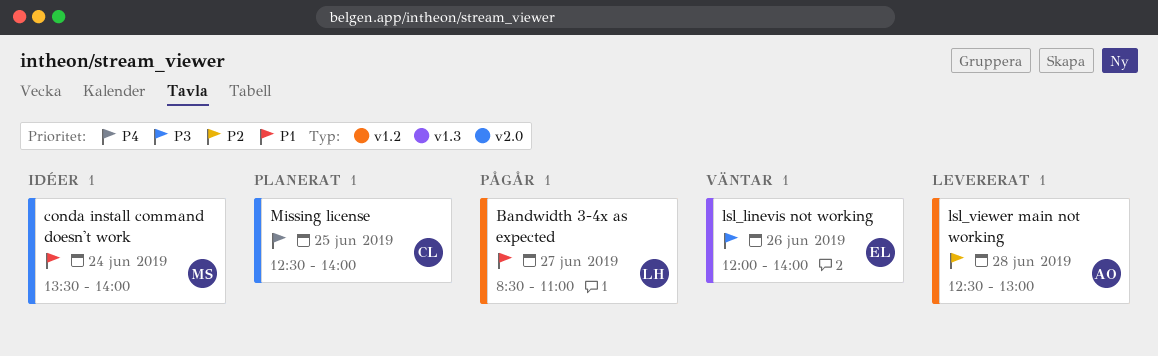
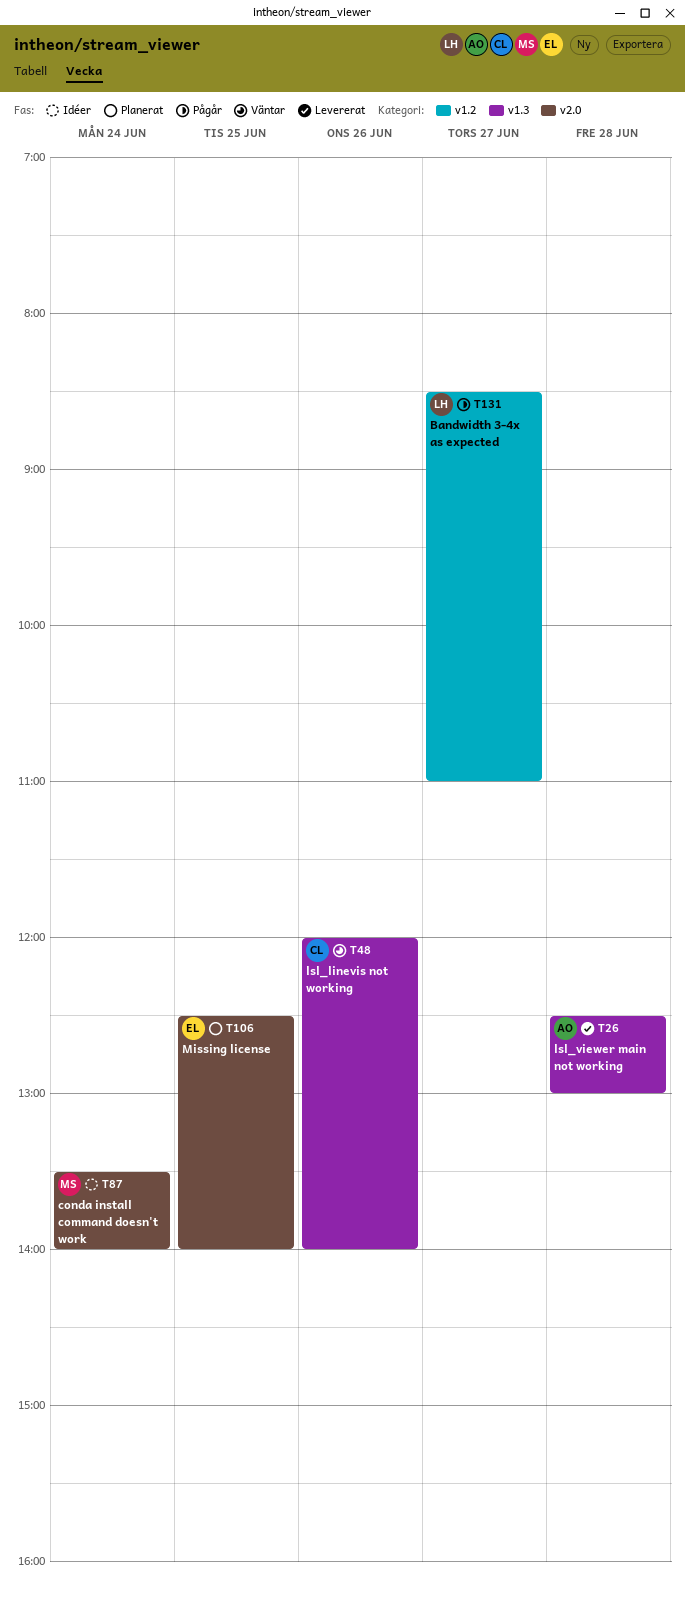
lsl_linevis not working, owner: EL -> CL
lsl_viewer main not working, label: v1.2 -> v1.3
Missing license, owner: CL -> EL

